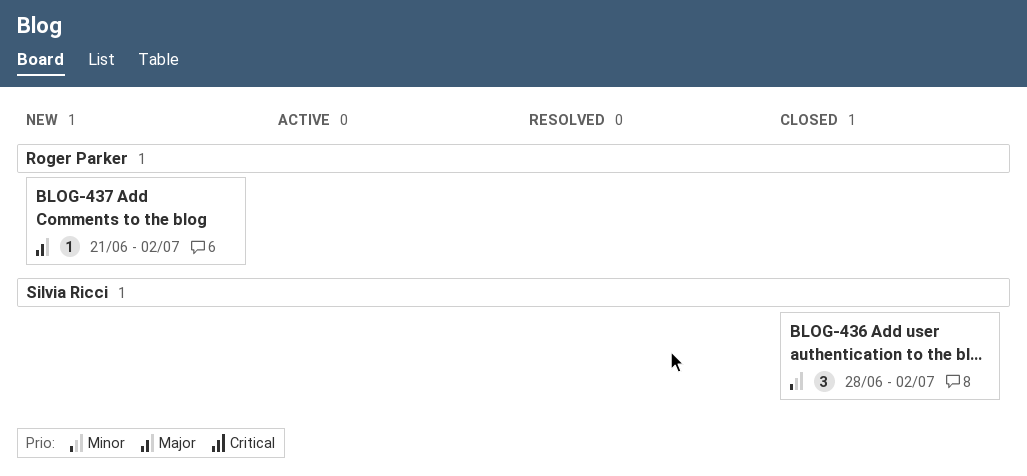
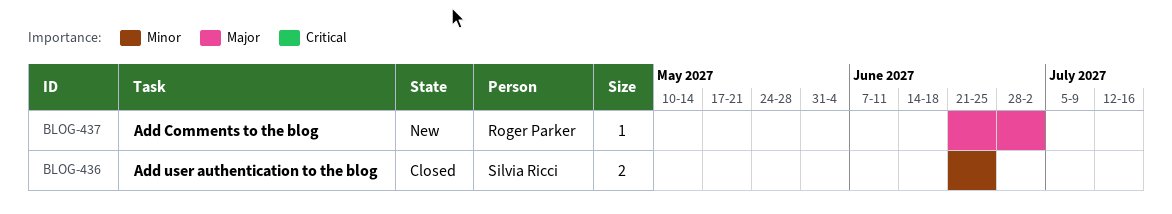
BLOG-436, estimate: 3 -> 2
BLOG-436, start: Jun 28 -> Jun 21
BLOG-436, due: Jul 2 -> Jun 25

